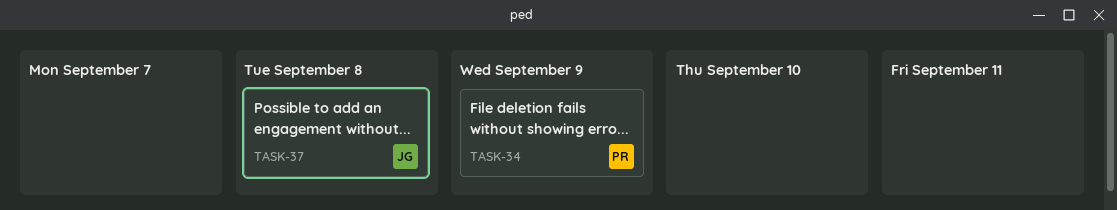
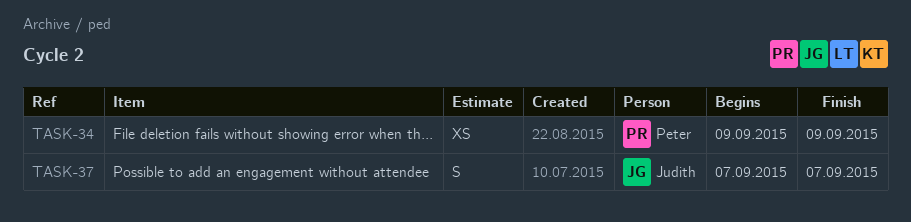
TASK-37, due: Sep 8 -> Sep 7

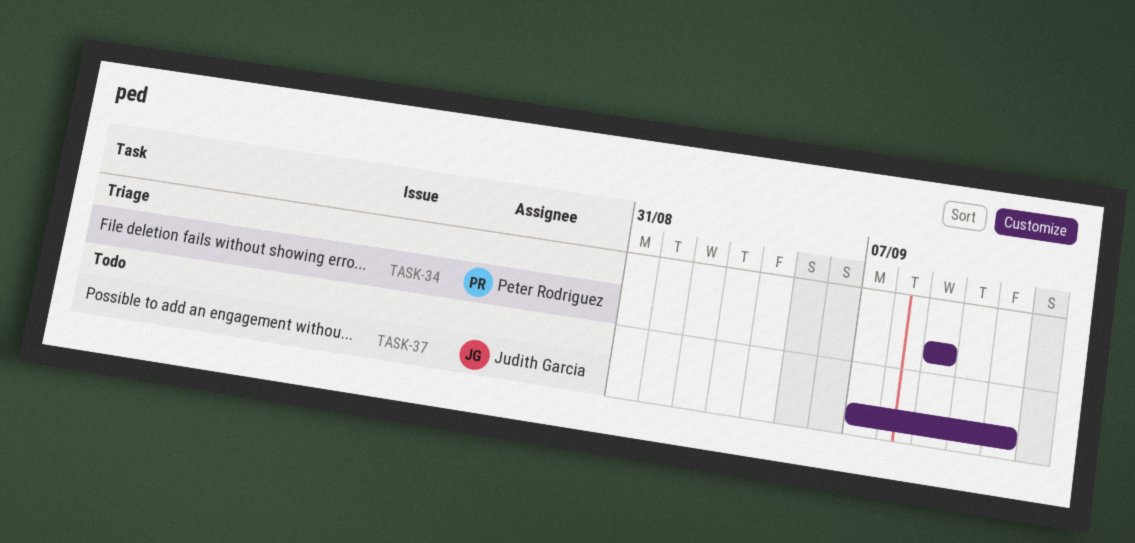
TASK-37, due: Sep 7 -> Sep 11

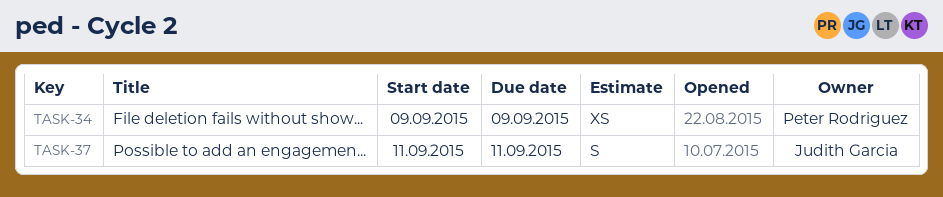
TASK-37, start: Sep 7 -> Sep 11

